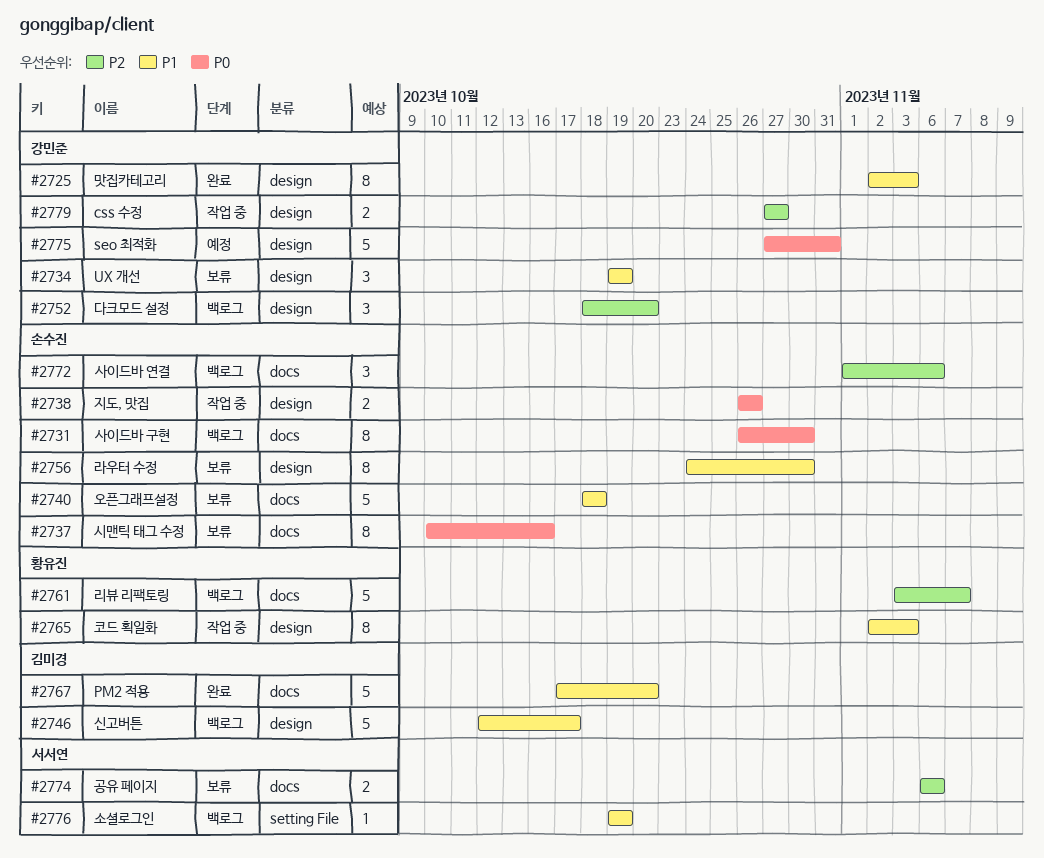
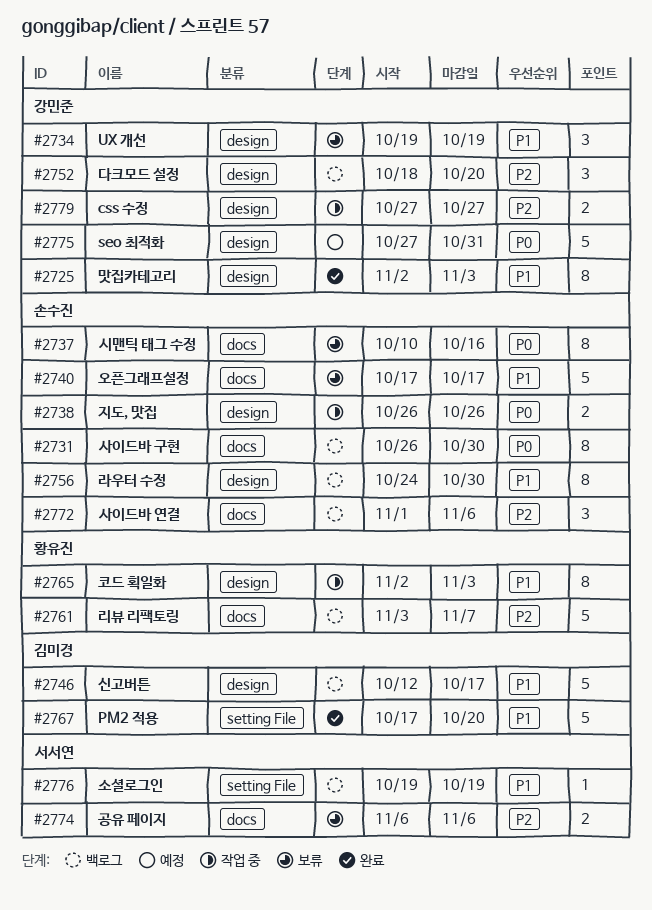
#2740, start: Oct 18 -> Oct 17
#2740, due: Oct 18 -> Oct 17
#2756, status: 보류 -> 백로그
#2767, label: docs -> setting File

